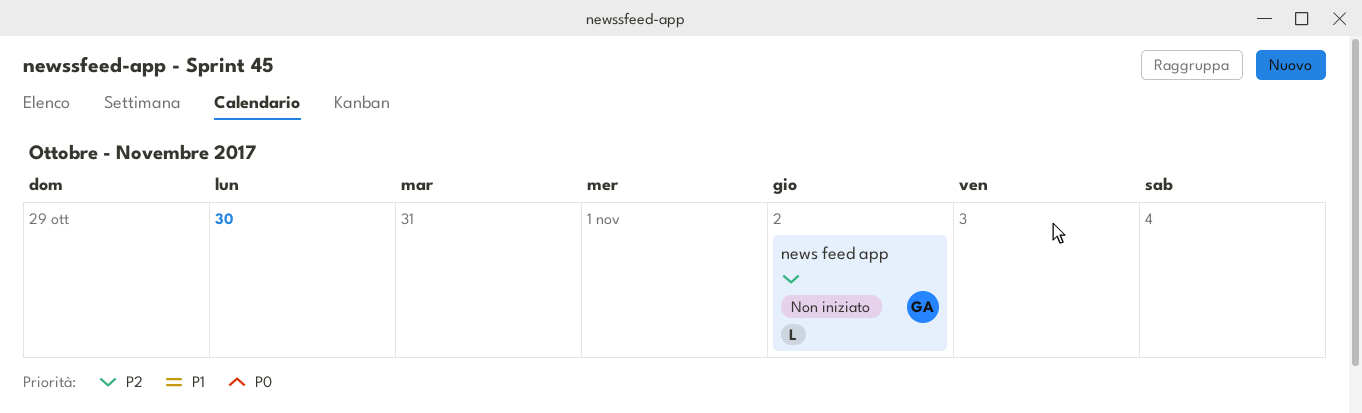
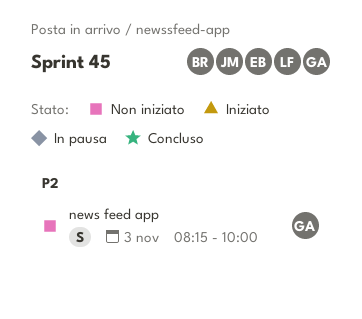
news feed app, estimate: L -> S
news feed app, day: Nov 2 -> Nov 3

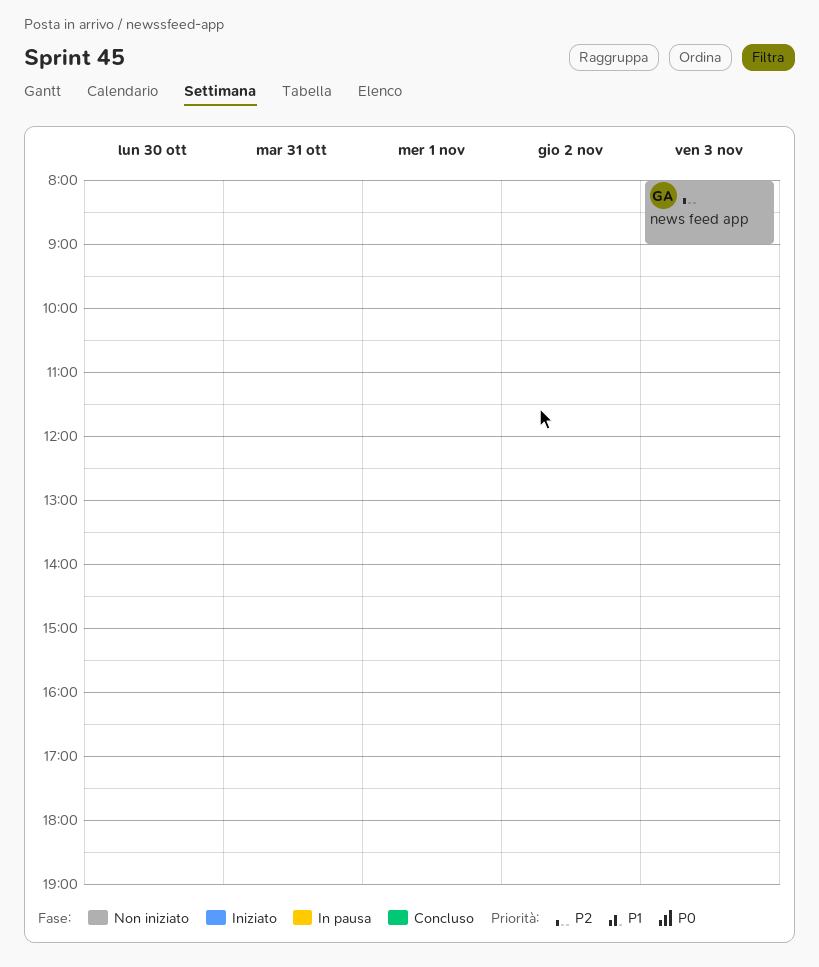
news feed app, begins: 08:15 -> 08:00
news feed app, ends: 10:00 -> 09:00

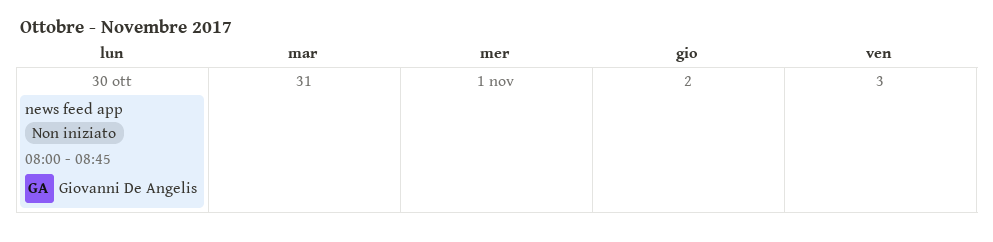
news feed app, day: Nov 3 -> Oct 30
news feed app, ends: 09:00 -> 08:45

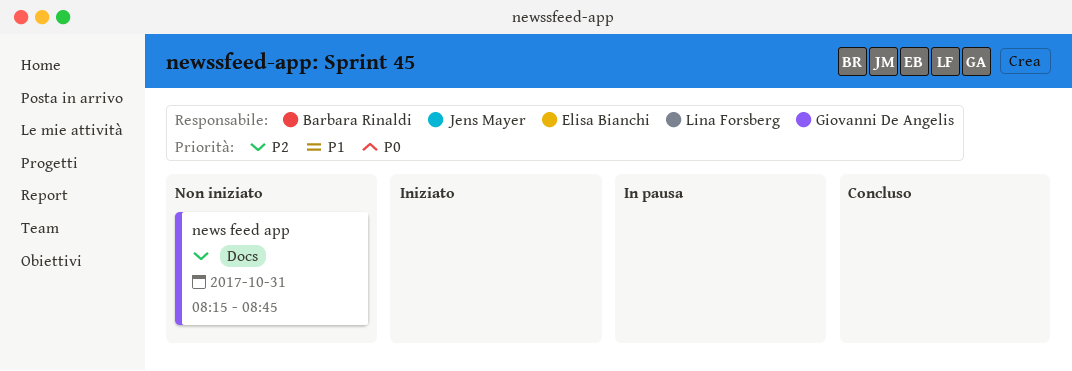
news feed app, day: Oct 30 -> Oct 31
news feed app, begins: 08:00 -> 08:15

